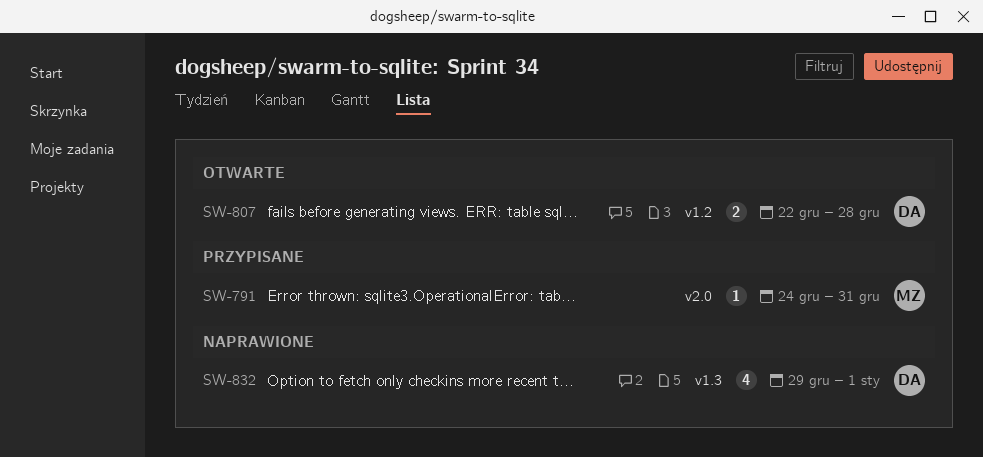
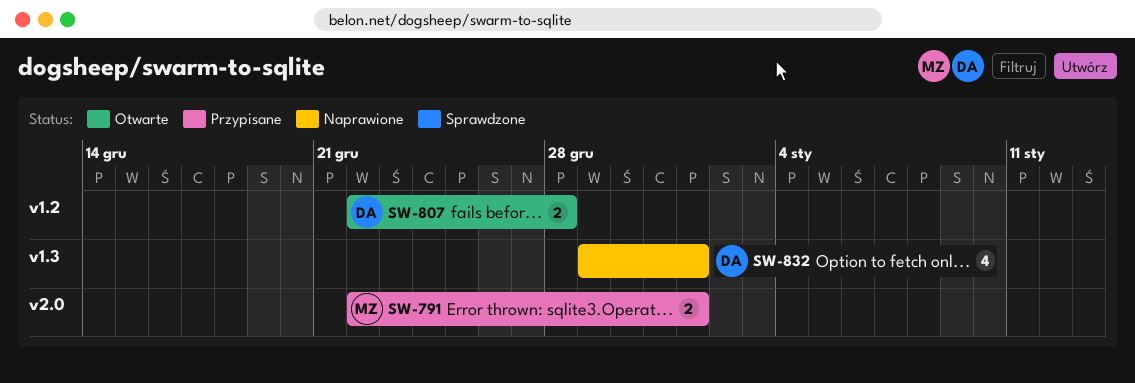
SW-791, estimate: 1 -> 2
SW-791, start: Dec 24 -> Dec 22
SW-791, due: Dec 31 -> Jan 1

